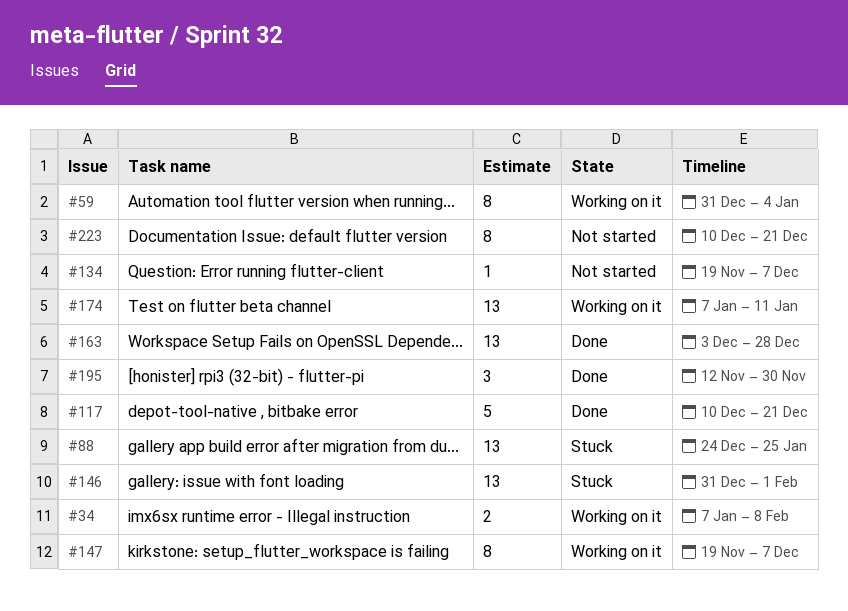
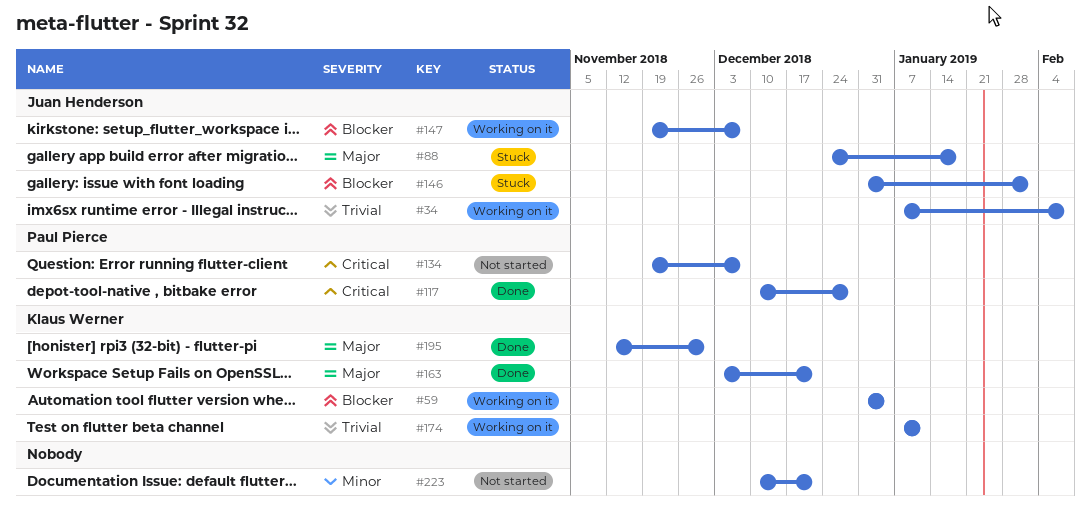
#88, due: Jan 25 -> Jan 18
#117, due: Dec 21 -> Dec 28
#163, due: Dec 28 -> Dec 21

